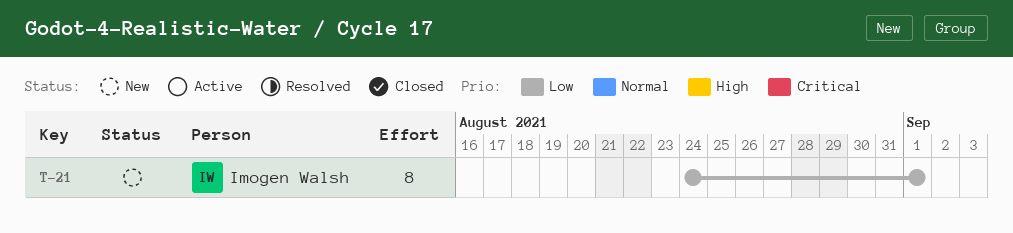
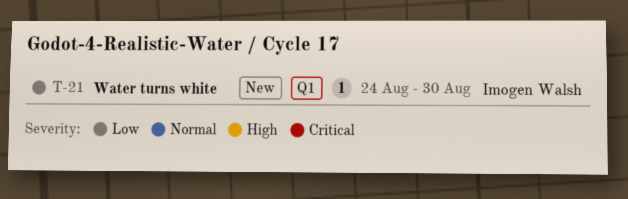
T-21, estimate: 8 -> 1
T-21, due: Sep 1 -> Aug 30

